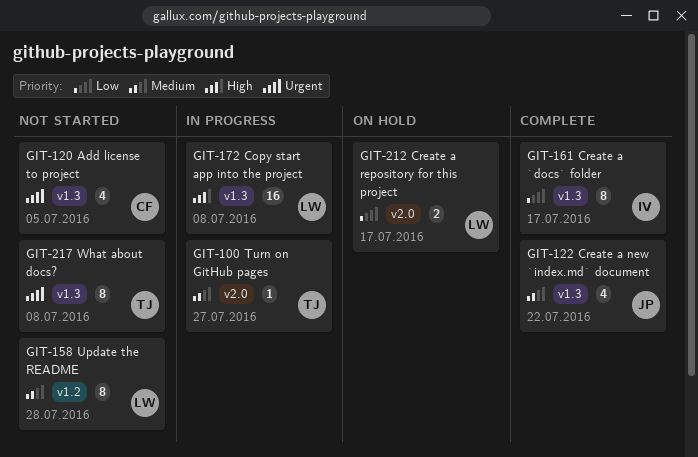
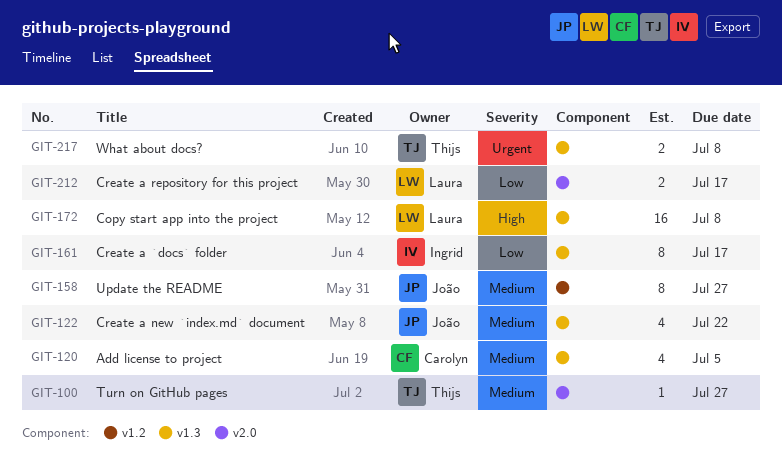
GIT-120, priority: Urgent -> Medium
GIT-158, owner: Laura -> João
GIT-158, due: Jul 28 -> Jul 27
GIT-217, estimate: 8 -> 2

